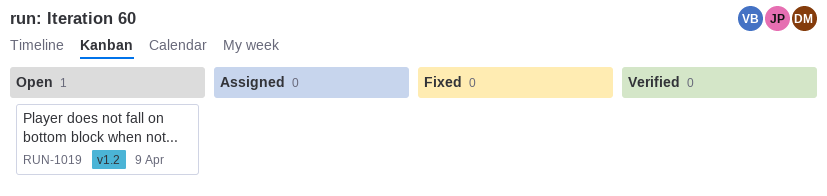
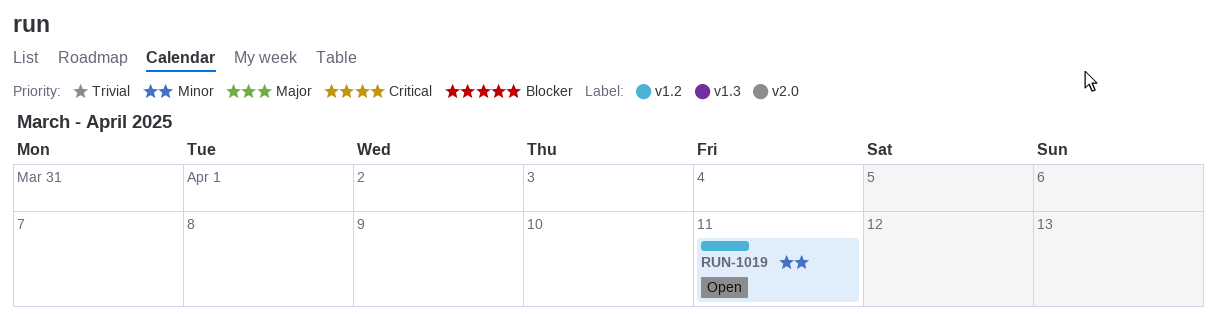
RUN-1019, due: Apr 9 -> Apr 11

